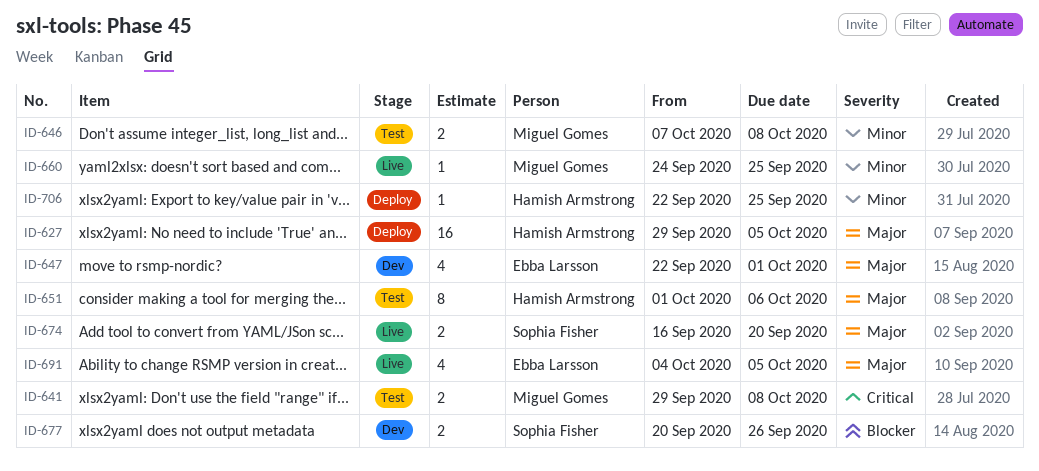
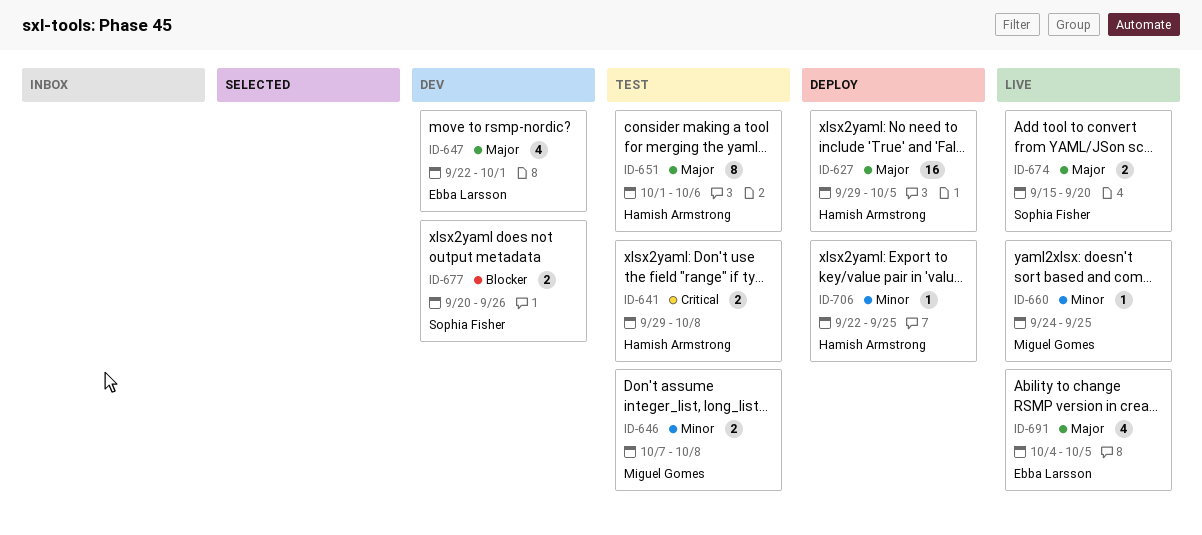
ID-641, owner: Miguel Gomes -> Hamish Armstrong
ID-674, start: Sep 16 -> Sep 15

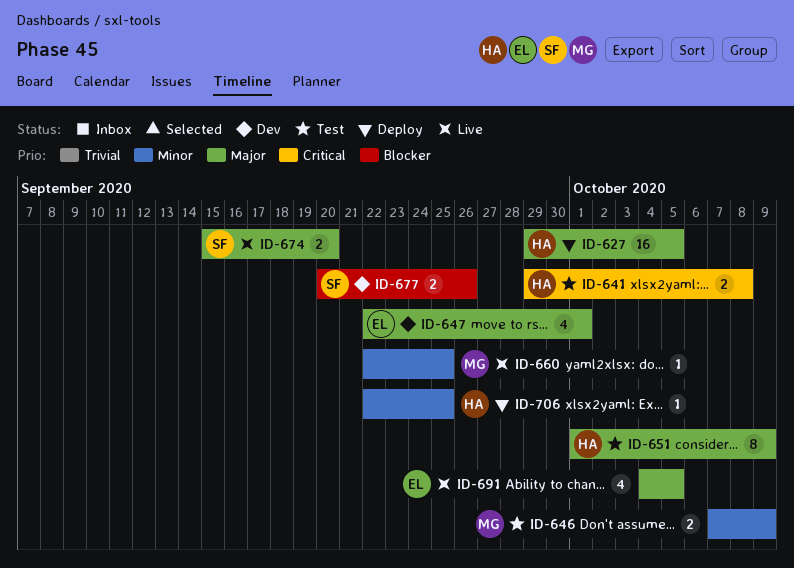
ID-646, due: Oct 8 -> Oct 9
ID-651, due: Oct 6 -> Oct 9
ID-660, start: Sep 24 -> Sep 22

